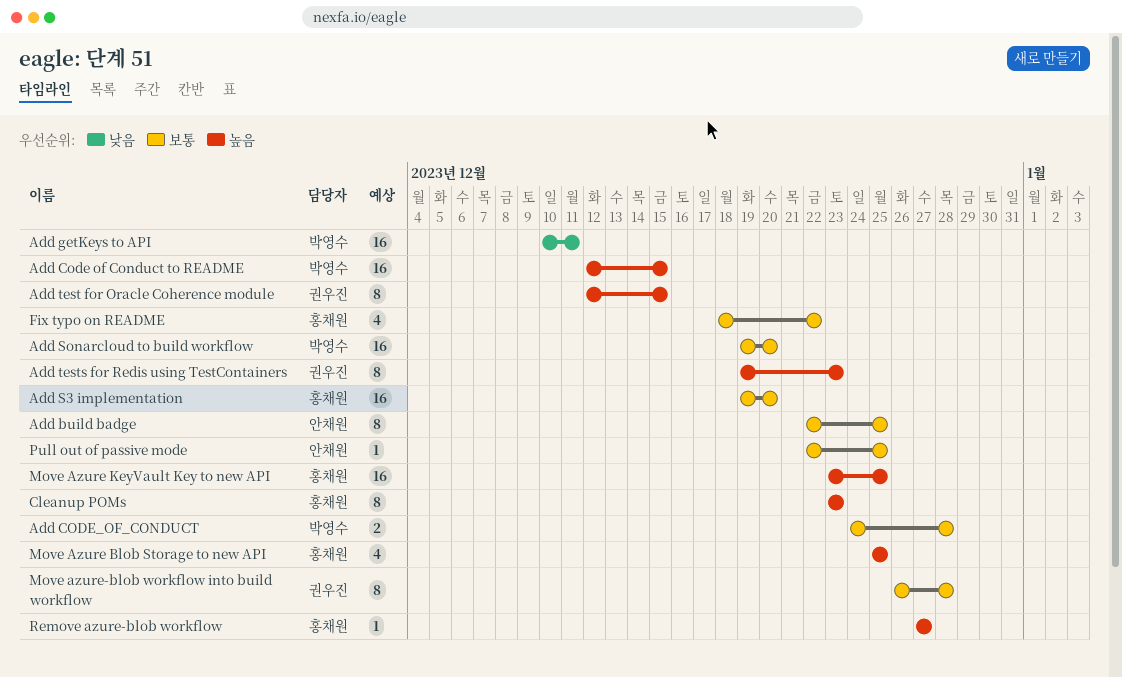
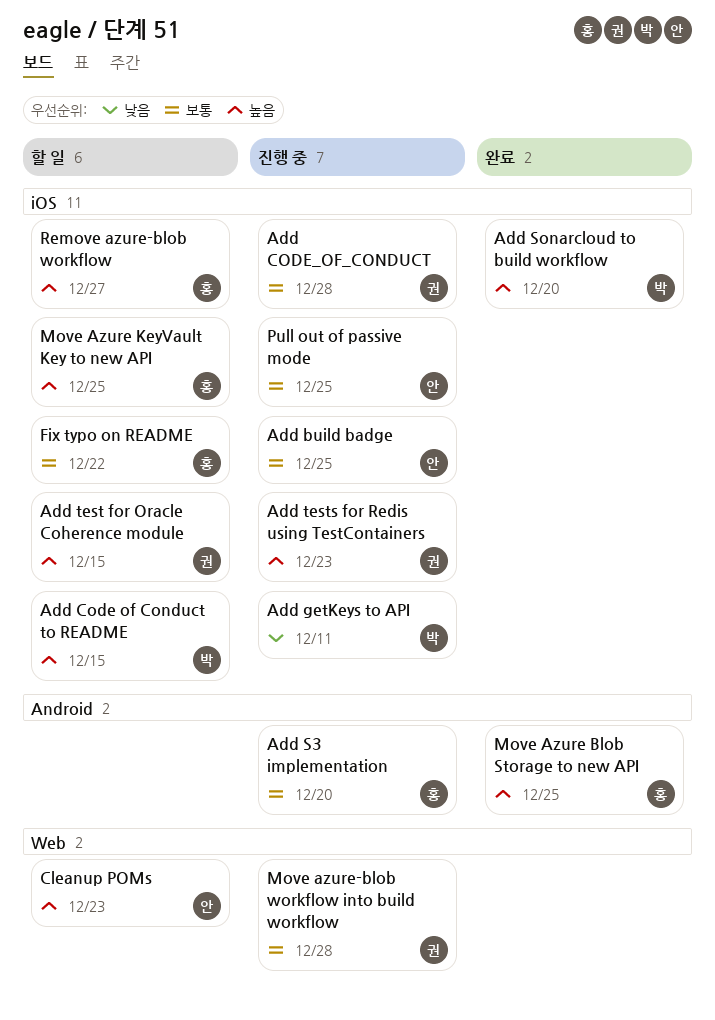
Add CODE_OF_CONDUCT, owner: 박영수 -> 권우진
Add Sonarcloud to build workflow, priority: 보통 -> 높음
Cleanup POMs, owner: 홍채원 -> 안채원

